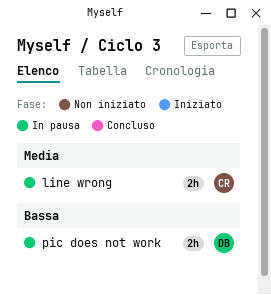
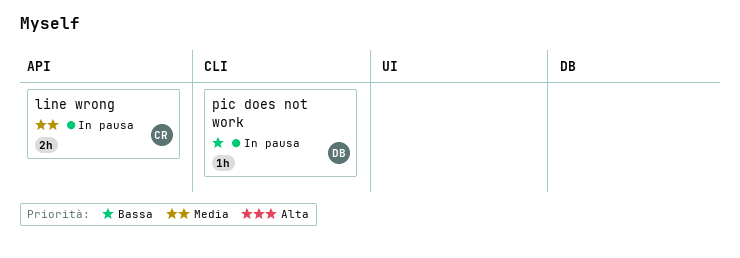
pic does not work, estimate: 2h -> 1h

